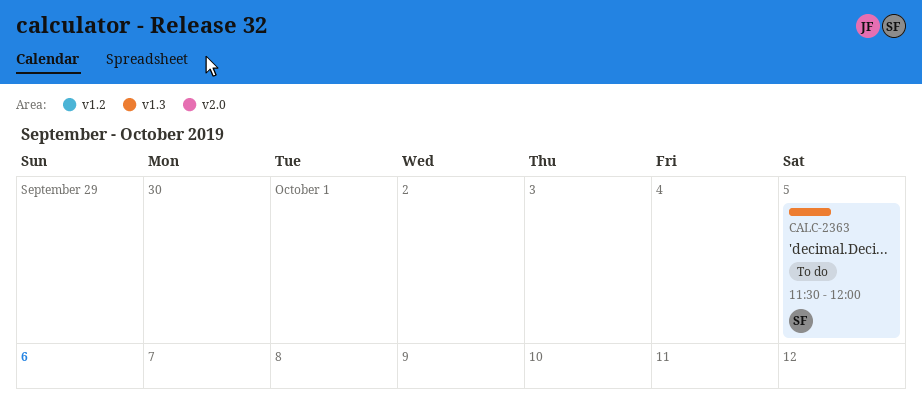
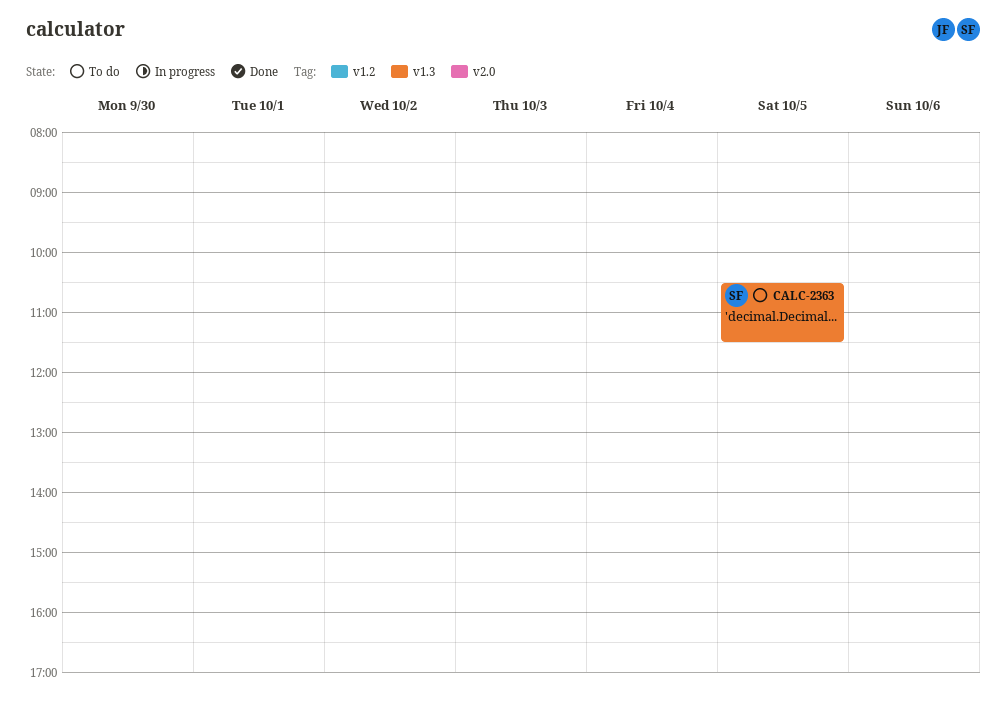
CALC-2363, begins: 11:30 -> 10:30
CALC-2363, ends: 12:00 -> 11:30

